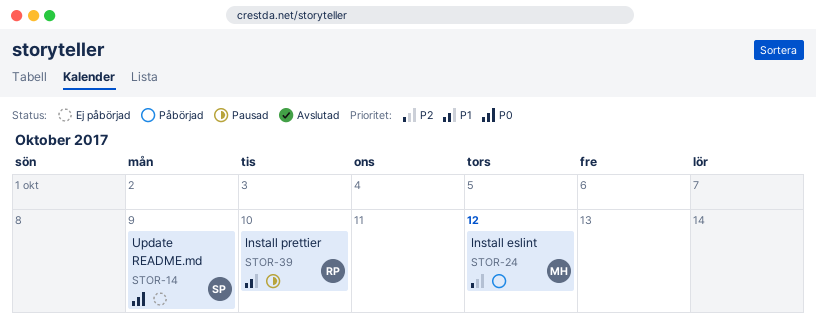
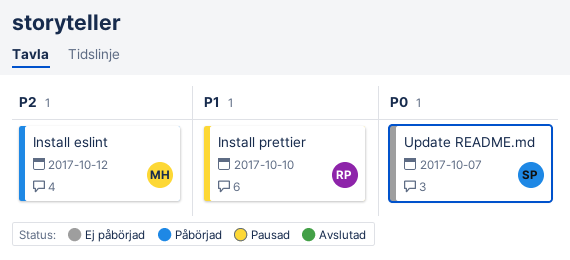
Update README.md, due: Oct 9 -> Oct 7

